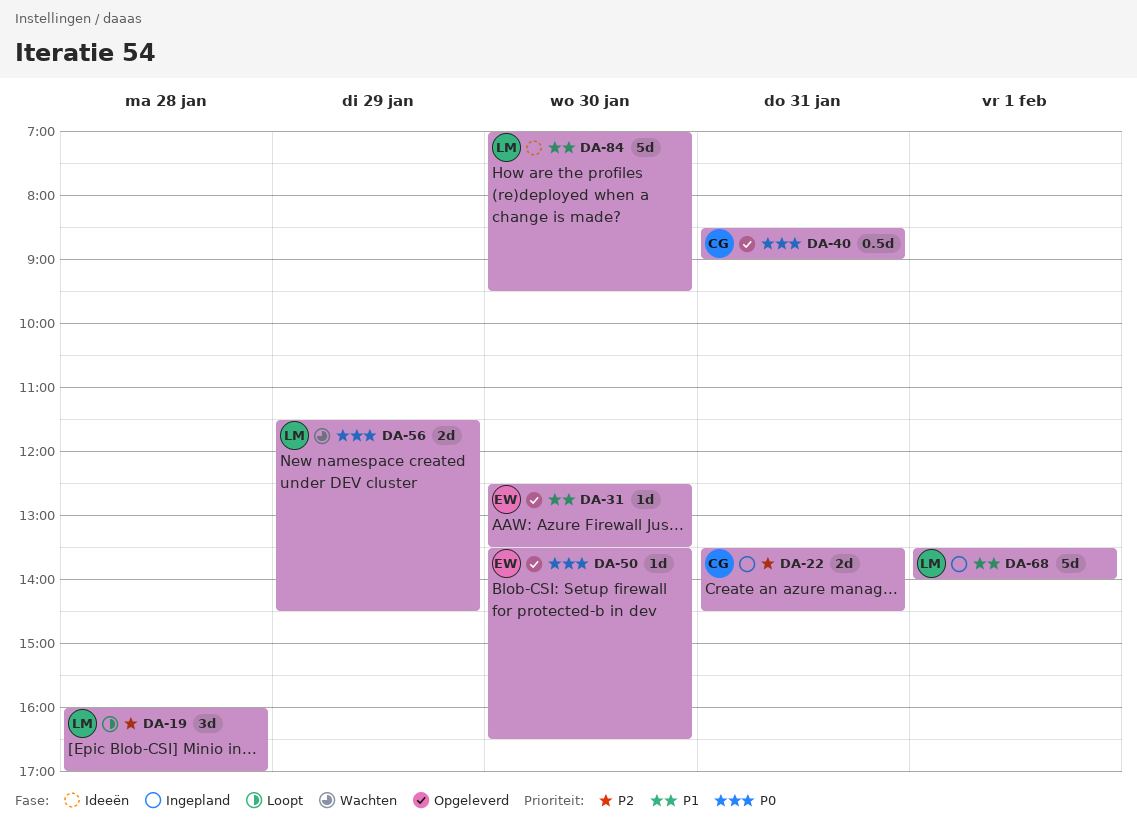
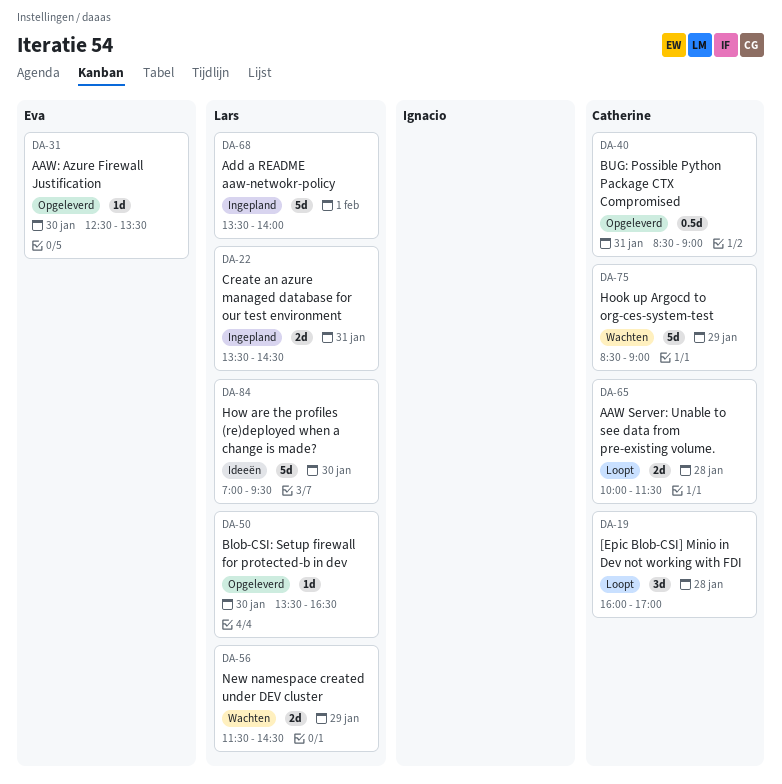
DA-19, owner: Lars -> Catherine
DA-22, owner: Catherine -> Lars
DA-50, owner: Eva -> Lars
DA-65: none -> present
DA-75: none -> present

